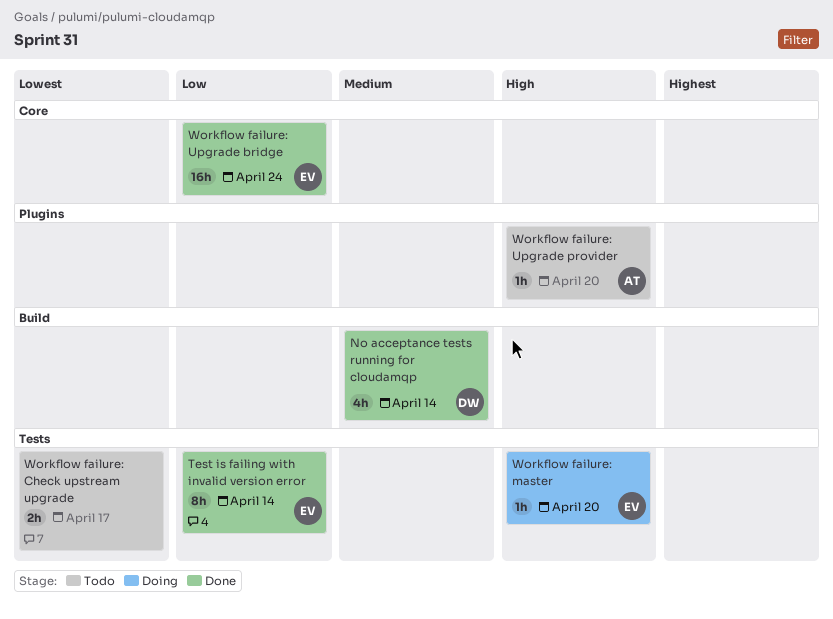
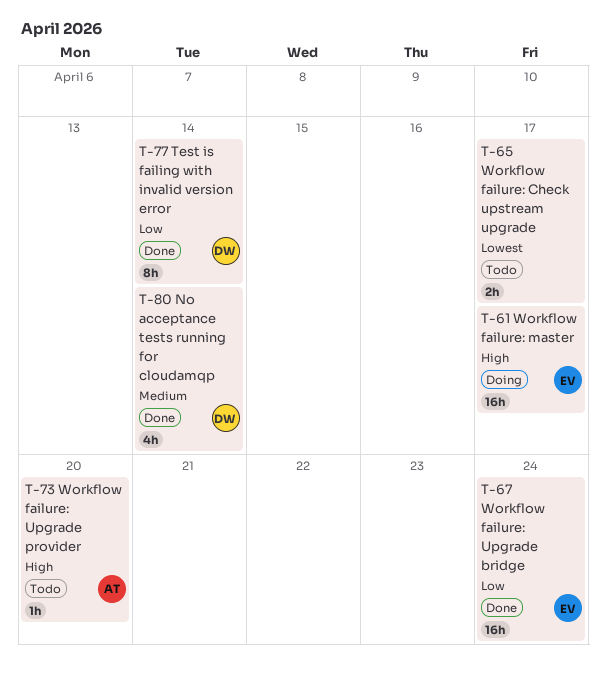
Test is failing with invalid version error, owner: EV -> DW
Workflow failure: master, estimate: 1h -> 16h
Workflow failure: master, due: Apr 20 -> Apr 17

